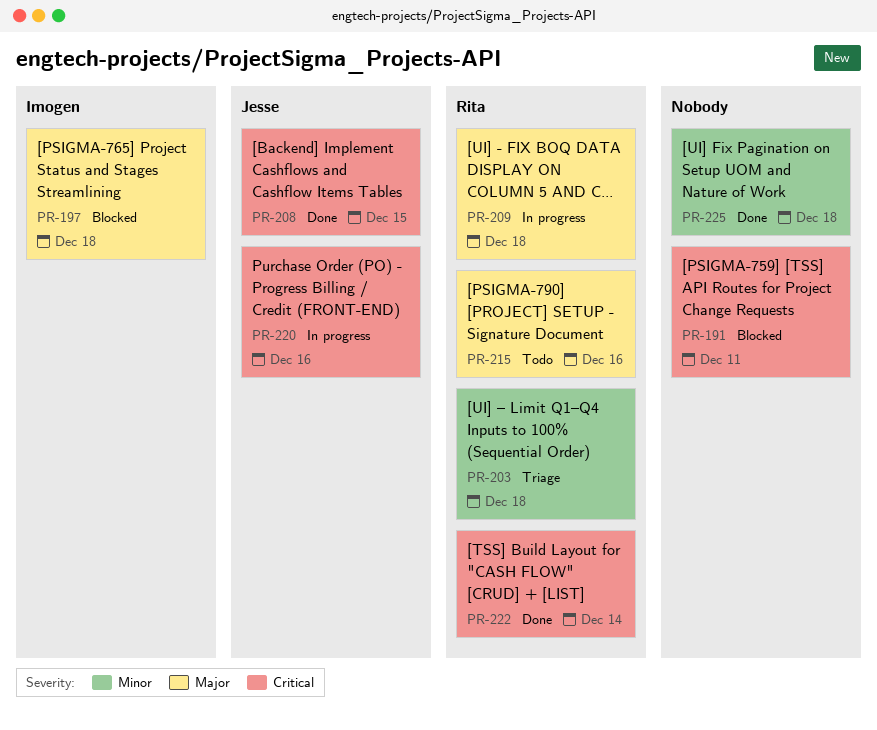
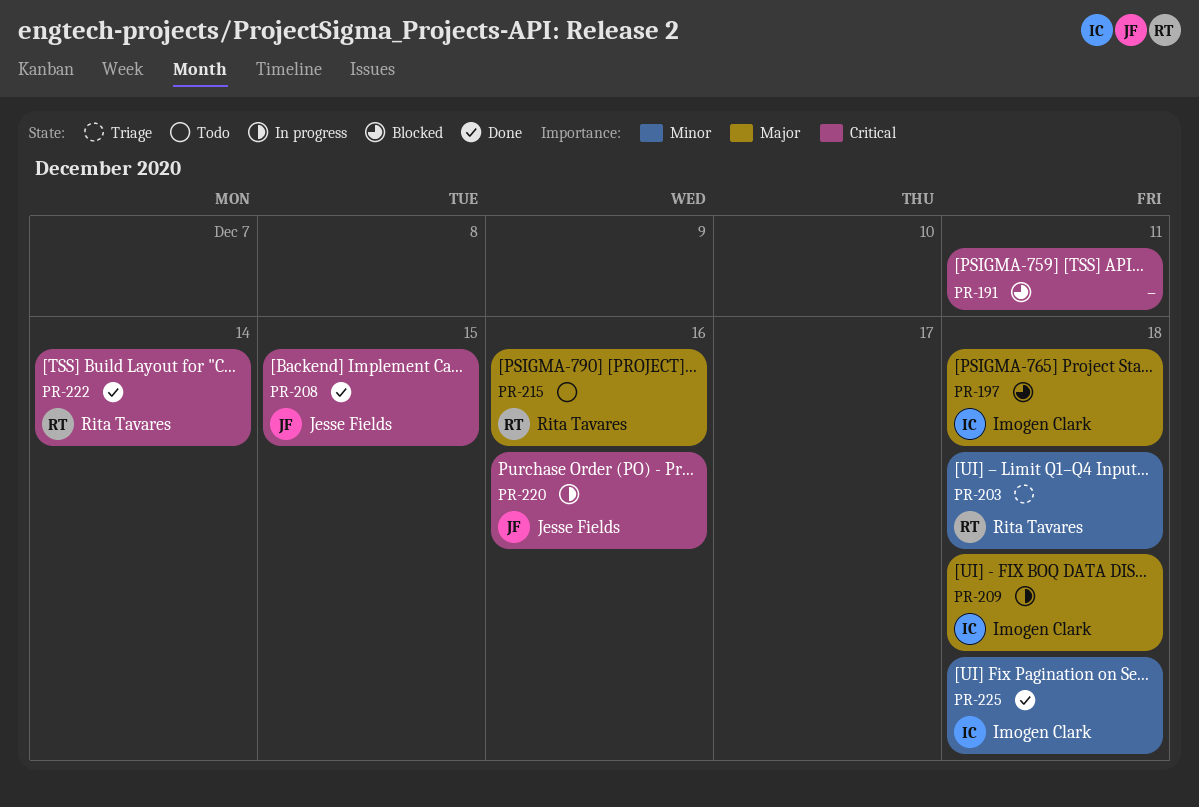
PR-209, owner: Rita Tavares -> Imogen Clark
PR-225, owner: none -> Imogen Clark

